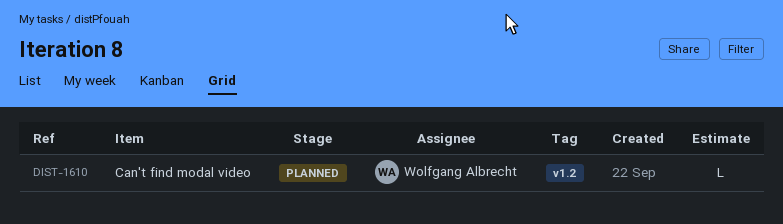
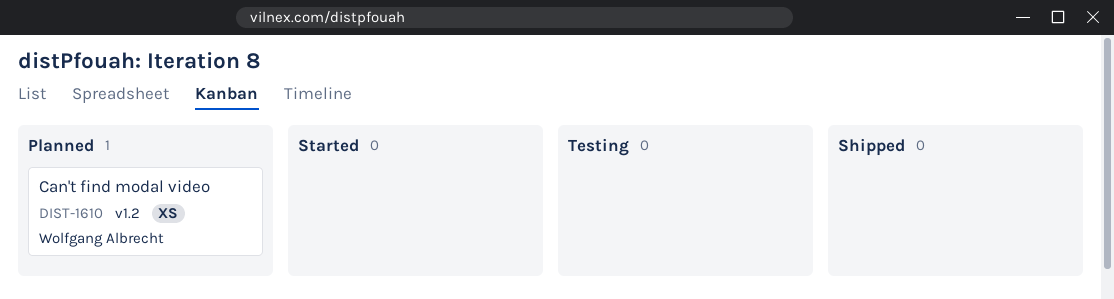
DIST-1610, estimate: L -> XS

